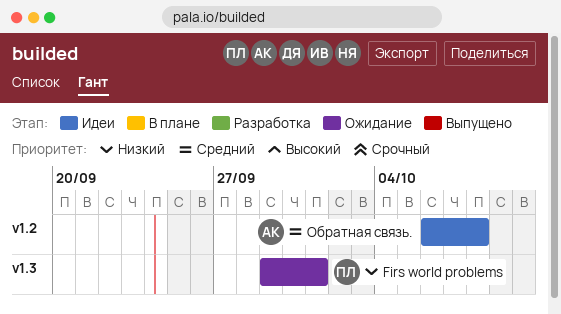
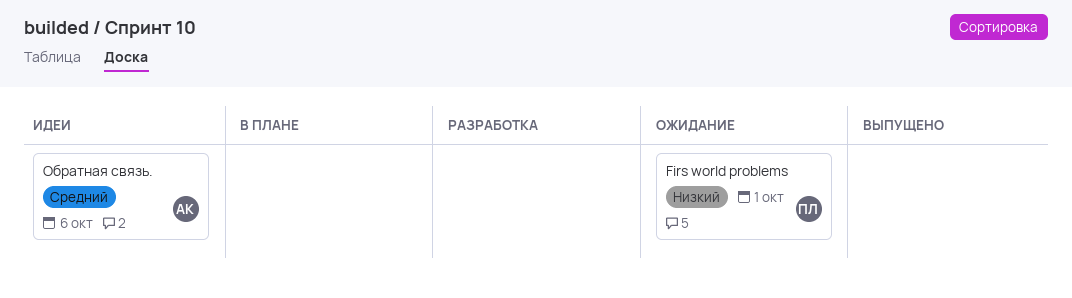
Обратная связь., due: Oct 8 -> Oct 6

